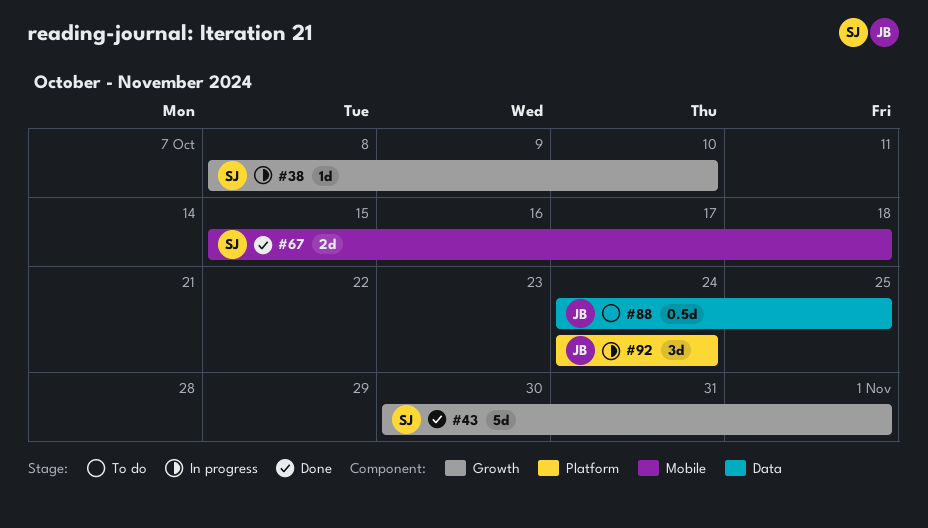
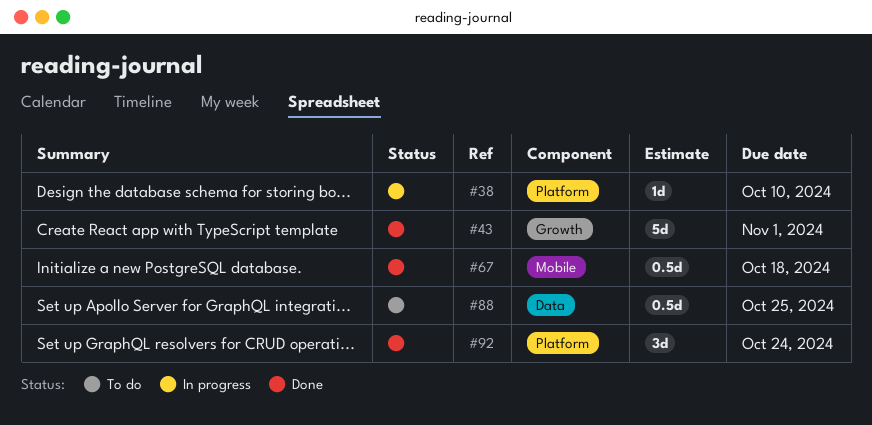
#38, label: Growth -> Platform
#67, estimate: 2d -> 0.5d
#92, status: In progress -> Done

